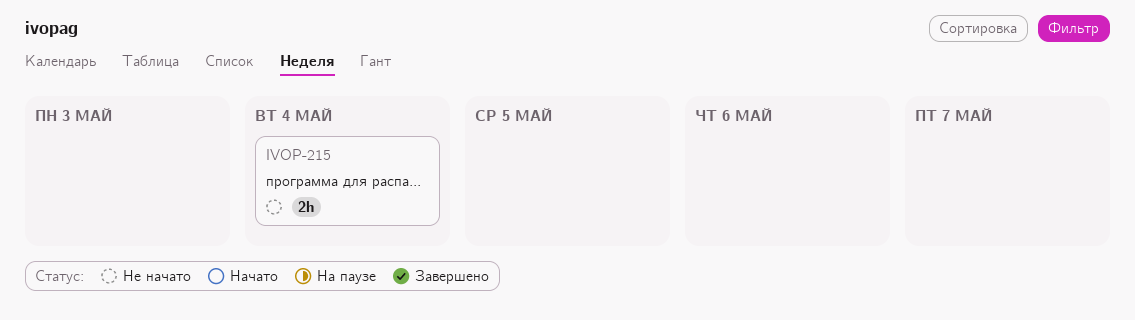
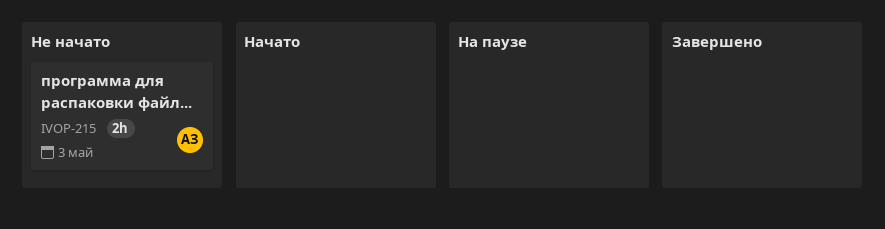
IVOP-215, due: May 4 -> May 3

